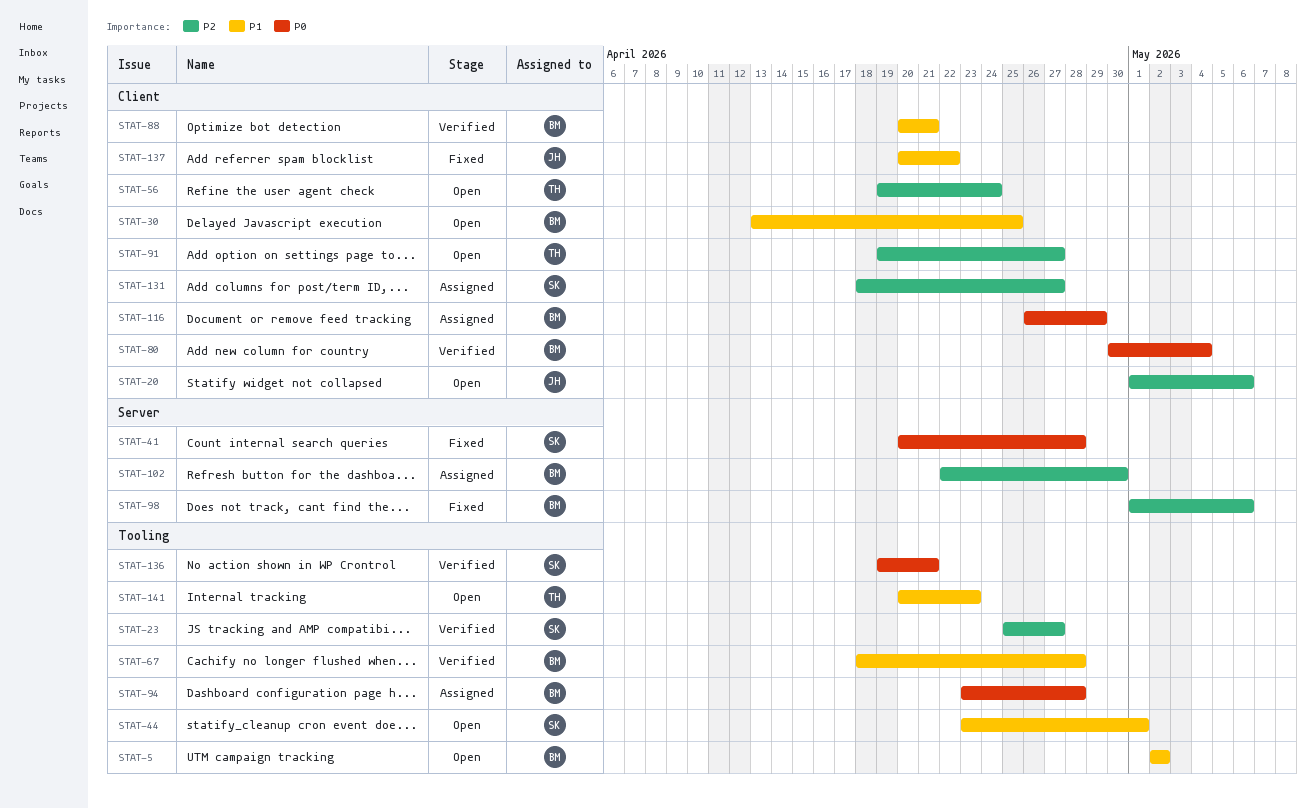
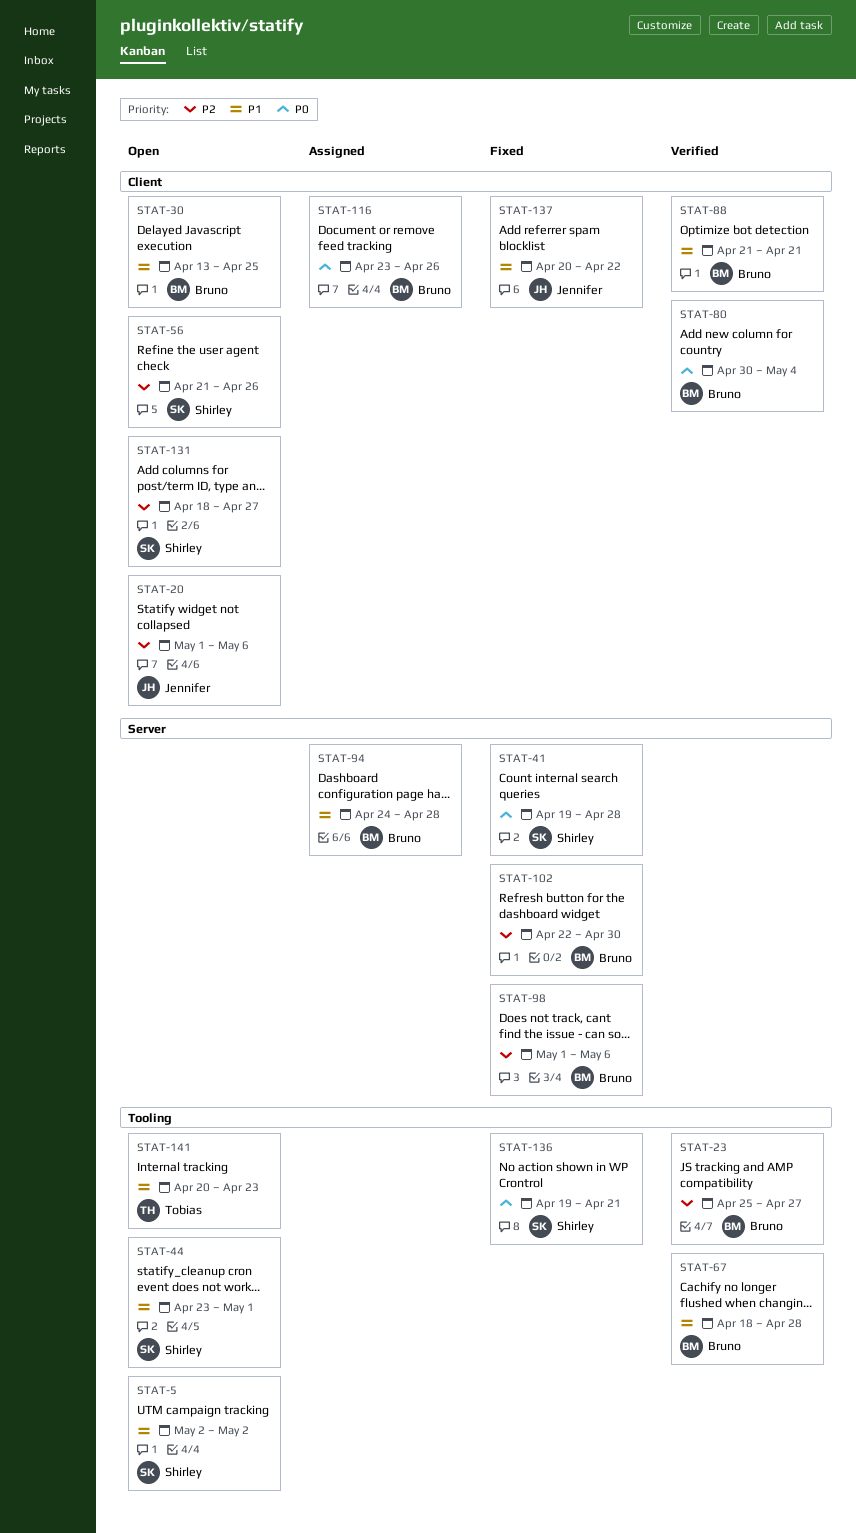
STAT-5, owner: Bruno -> Shirley
STAT-23, owner: Shirley -> Bruno
STAT-41, start: Apr 20 -> Apr 19
STAT-56, owner: Tobias -> Shirley
STAT-56, start: Apr 19 -> Apr 21
STAT-56, due: Apr 24 -> Apr 26
STAT-88, start: Apr 20 -> Apr 21
STAT-91: present -> none
STAT-94, priority: P0 -> P1
STAT-94, label: Tooling -> Server
STAT-94, start: Apr 23 -> Apr 24
STAT-102, status: Assigned -> Fixed
STAT-116, start: Apr 26 -> Apr 23
STAT-116, due: Apr 29 -> Apr 26
STAT-131, status: Assigned -> Open
STAT-136, status: Verified -> Fixed

